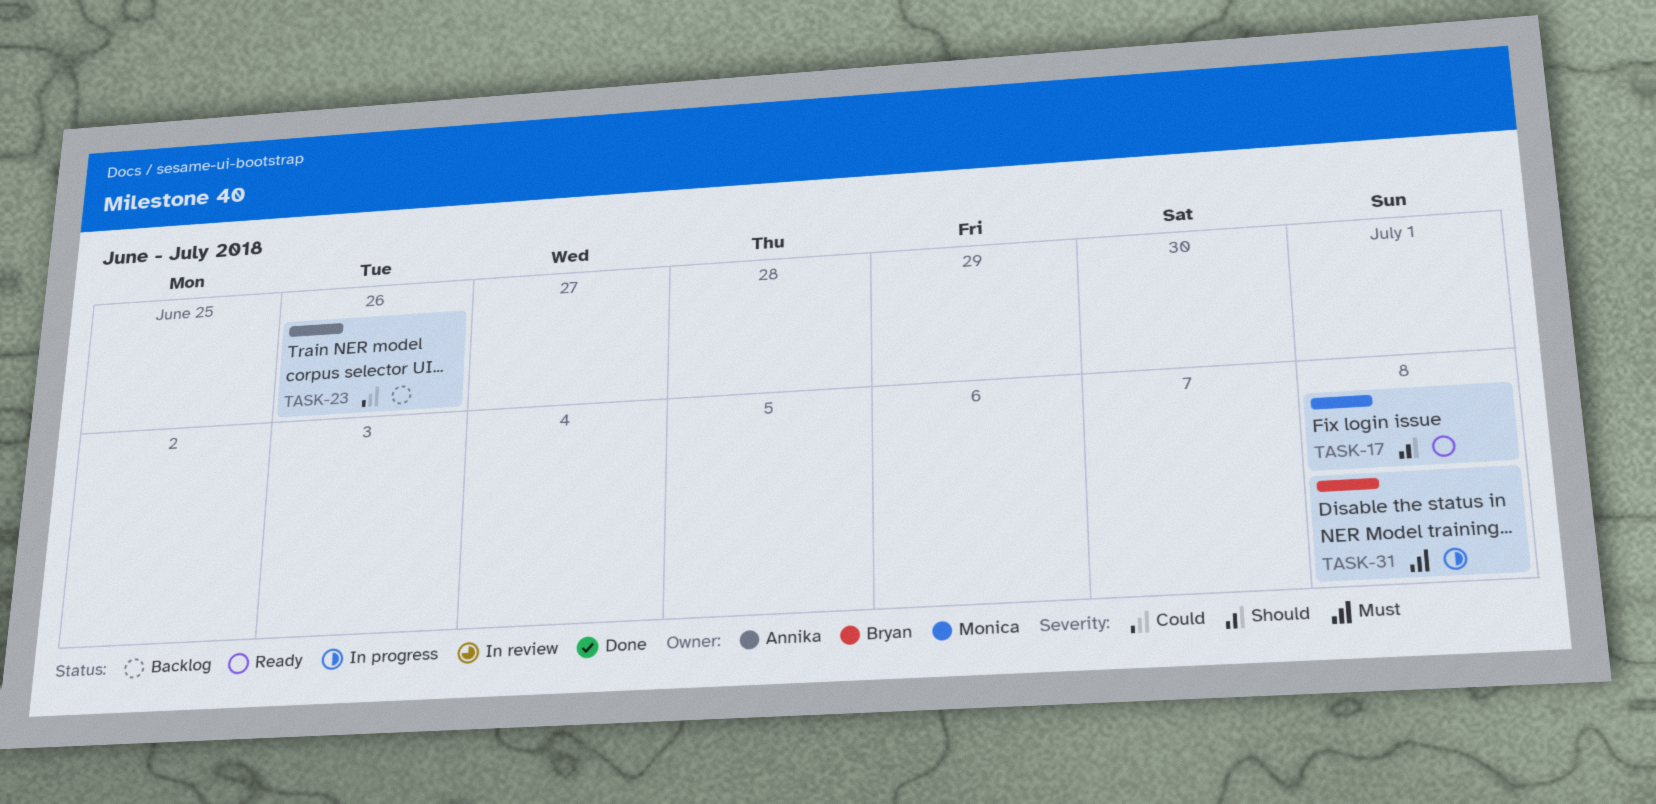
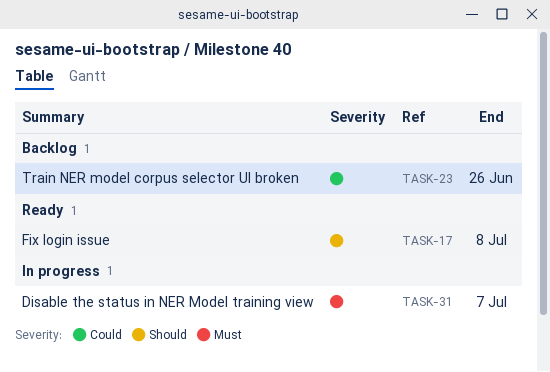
TASK-31, due: Jul 8 -> Jul 7

